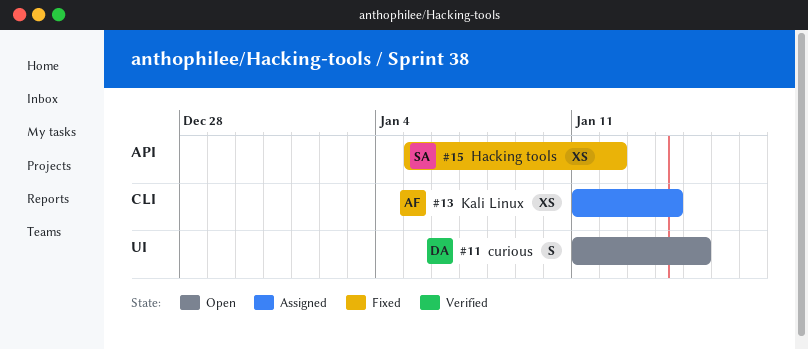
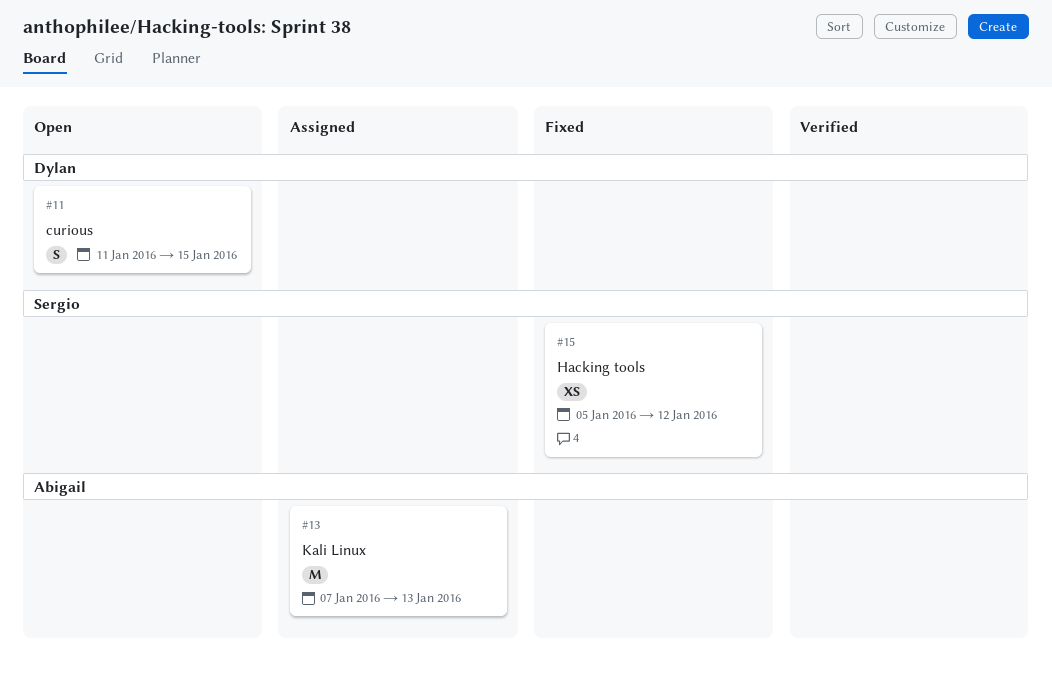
#13, estimate: XS -> M
#13, start: Jan 11 -> Jan 7
#13, due: Jan 14 -> Jan 13

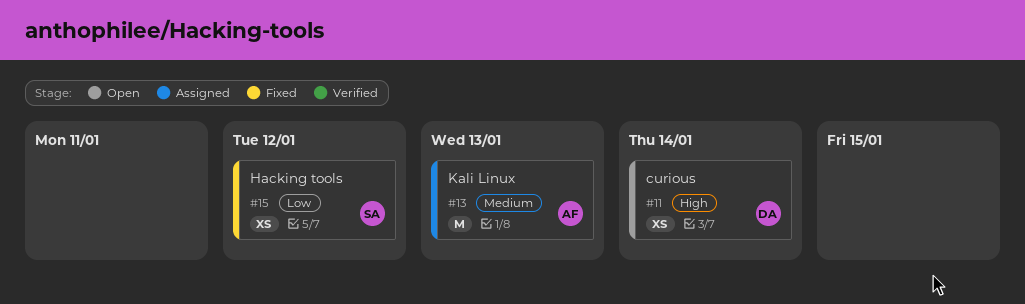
#11, estimate: S -> XS
#11, due: Jan 15 -> Jan 14

